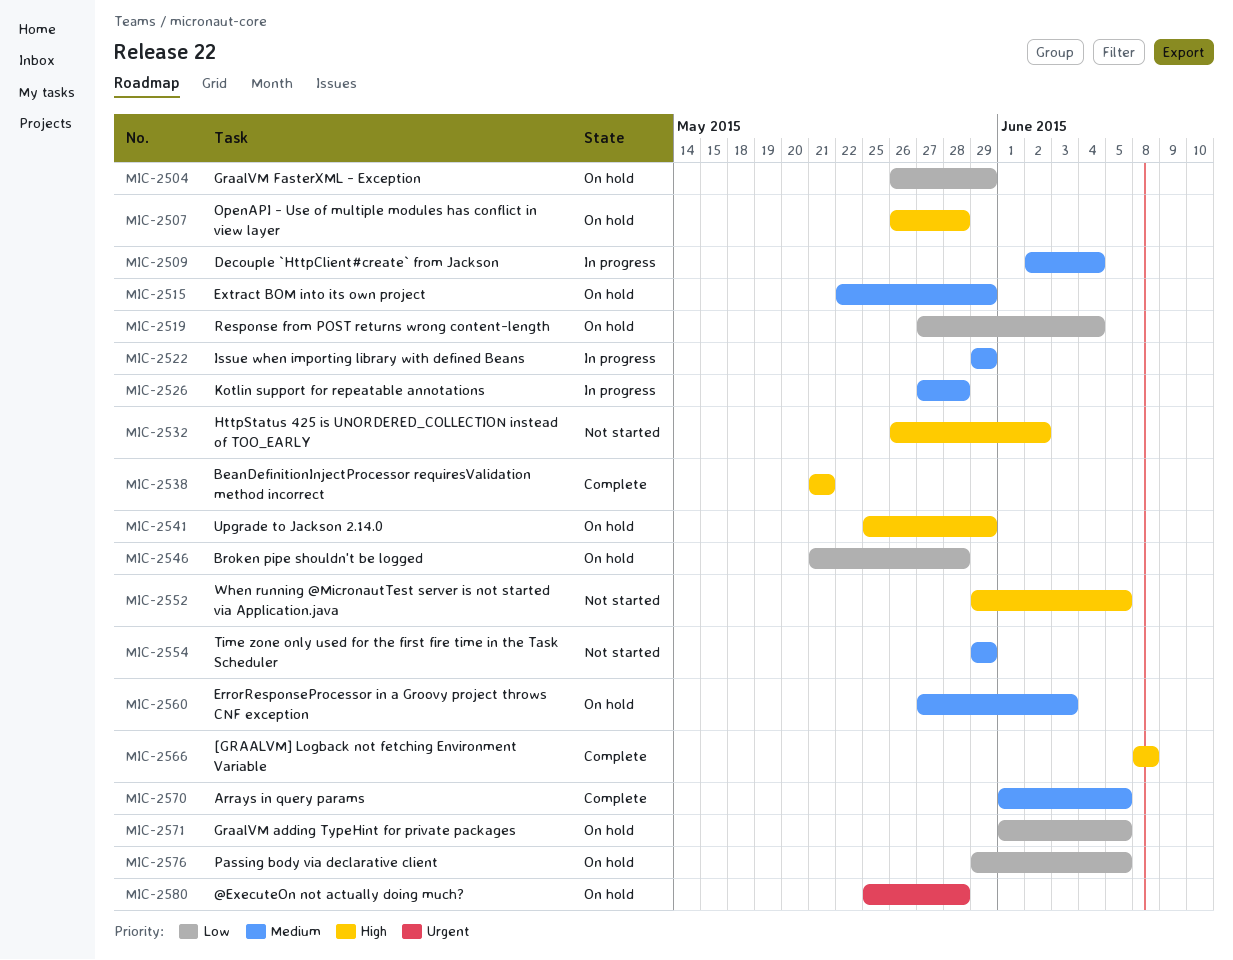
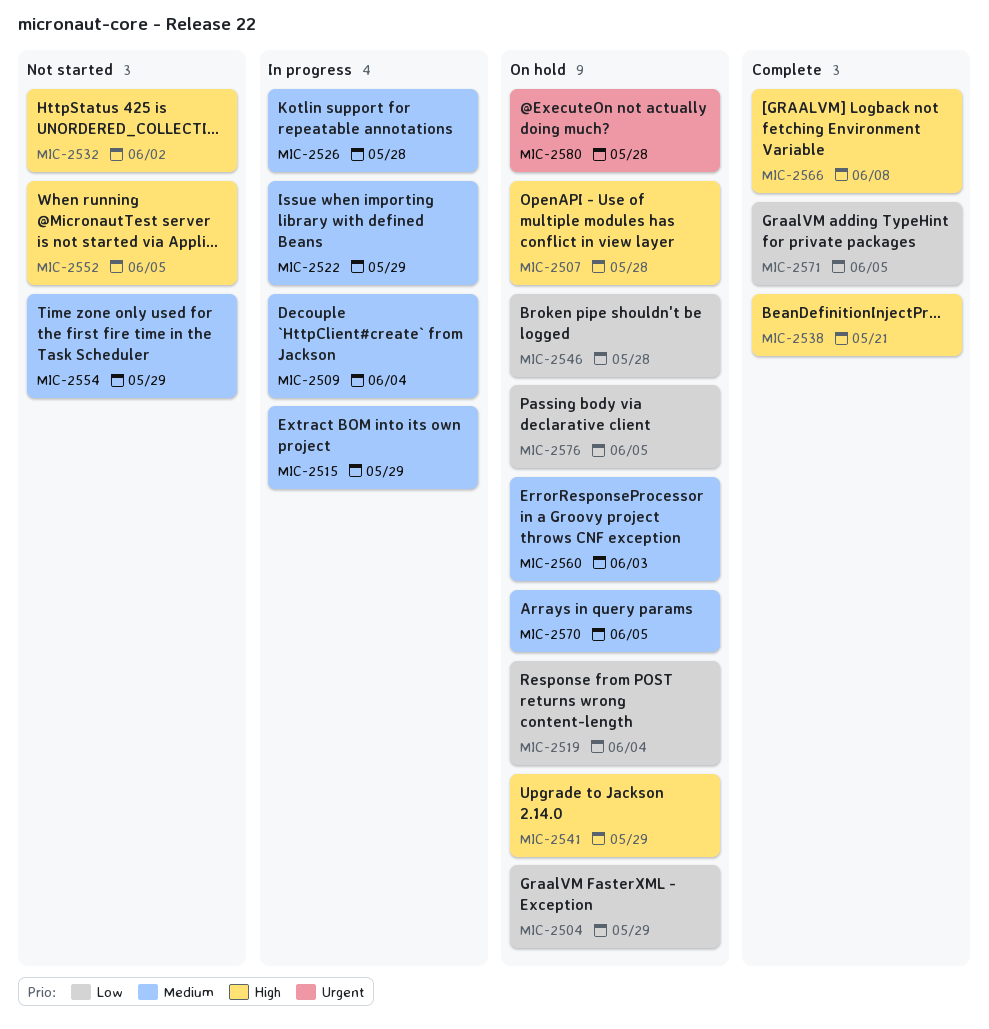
MIC-2515, status: On hold -> In progress
MIC-2570, status: Complete -> On hold
MIC-2571, status: On hold -> Complete

